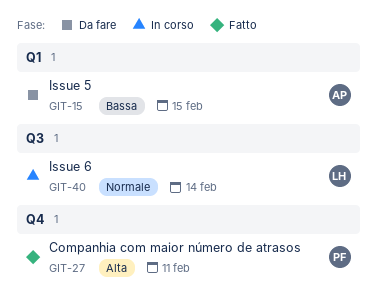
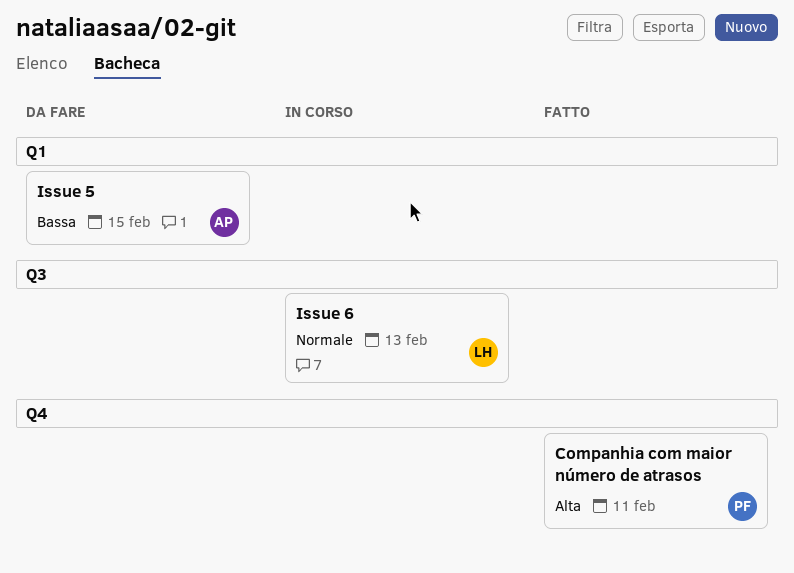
Issue 6, due: Feb 14 -> Feb 13

